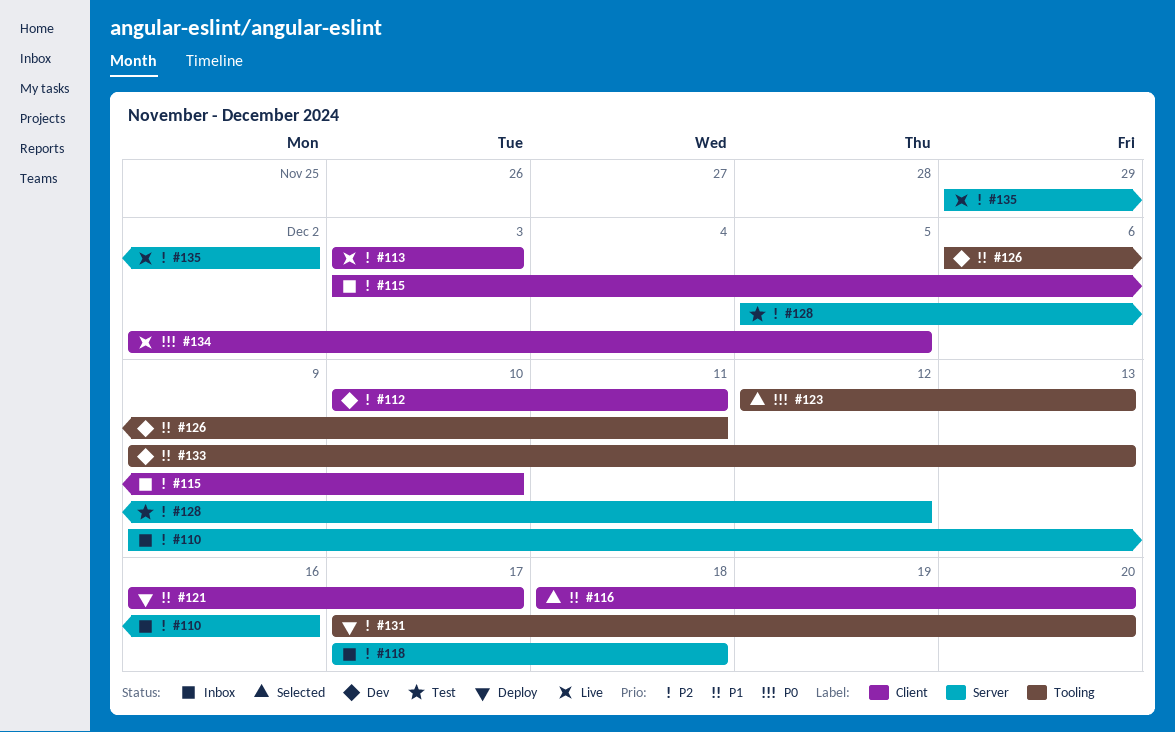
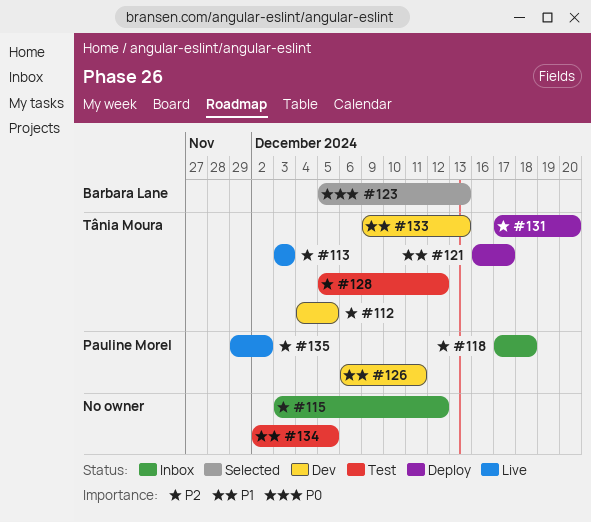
#110: present -> none
#112, start: Dec 10 -> Dec 4
#112, due: Dec 11 -> Dec 5
#115, due: Dec 10 -> Dec 12
#116: present -> none
#123, start: Dec 12 -> Dec 5
#134, status: Live -> Test
#134, priority: P0 -> P1

